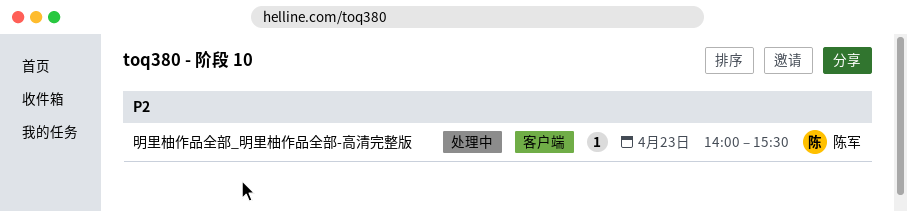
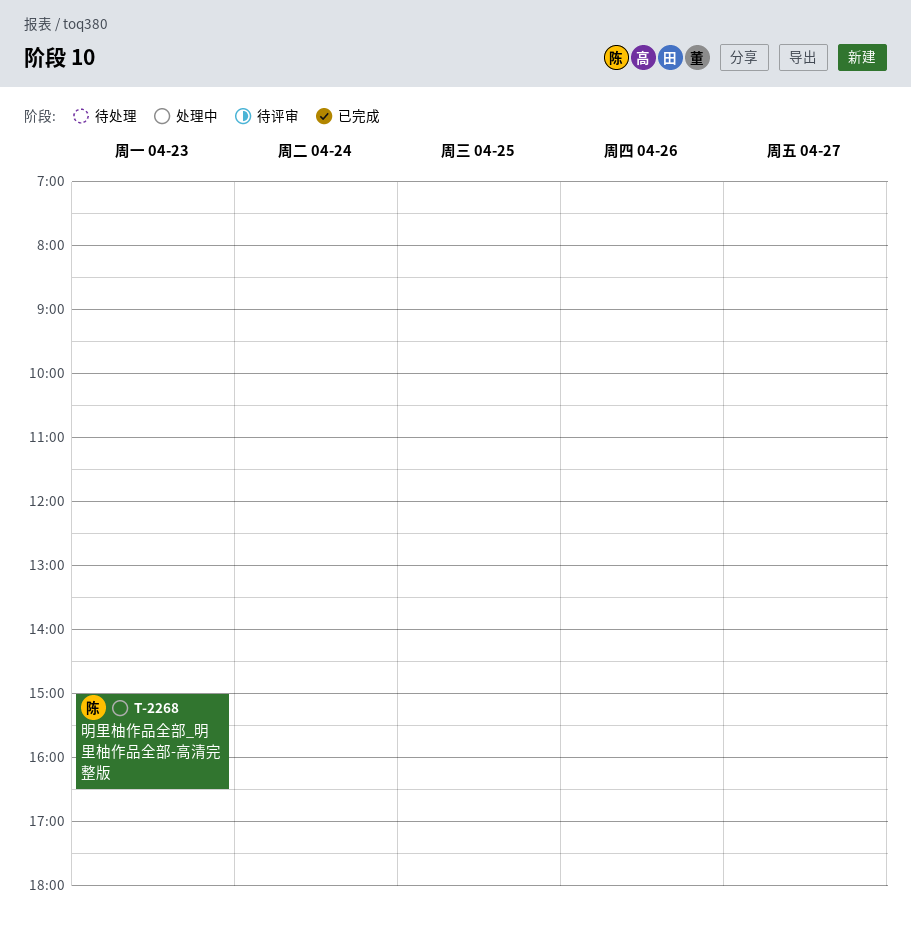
明里柚作品全部_明里柚作品全部-高清完整版, begins: 14:00 -> 15:00
明里柚作品全部_明里柚作品全部-高清完整版, ends: 15:30 -> 16:30

